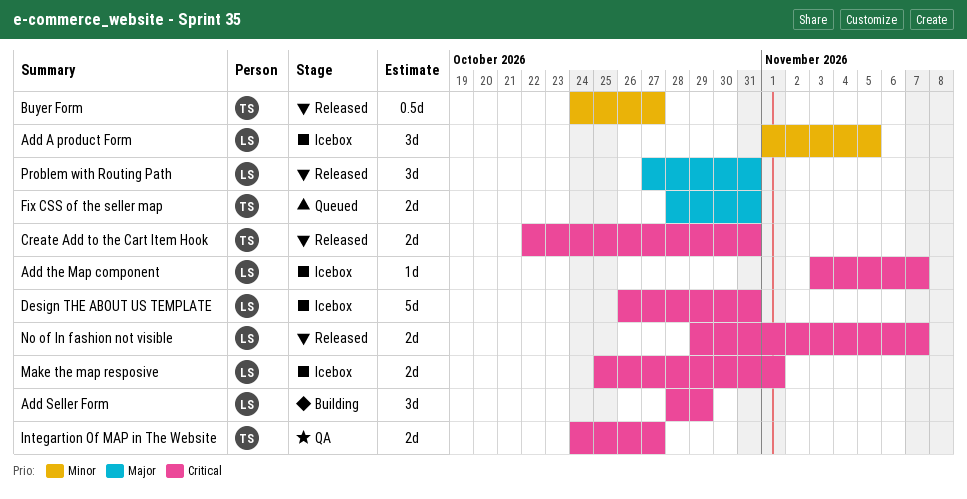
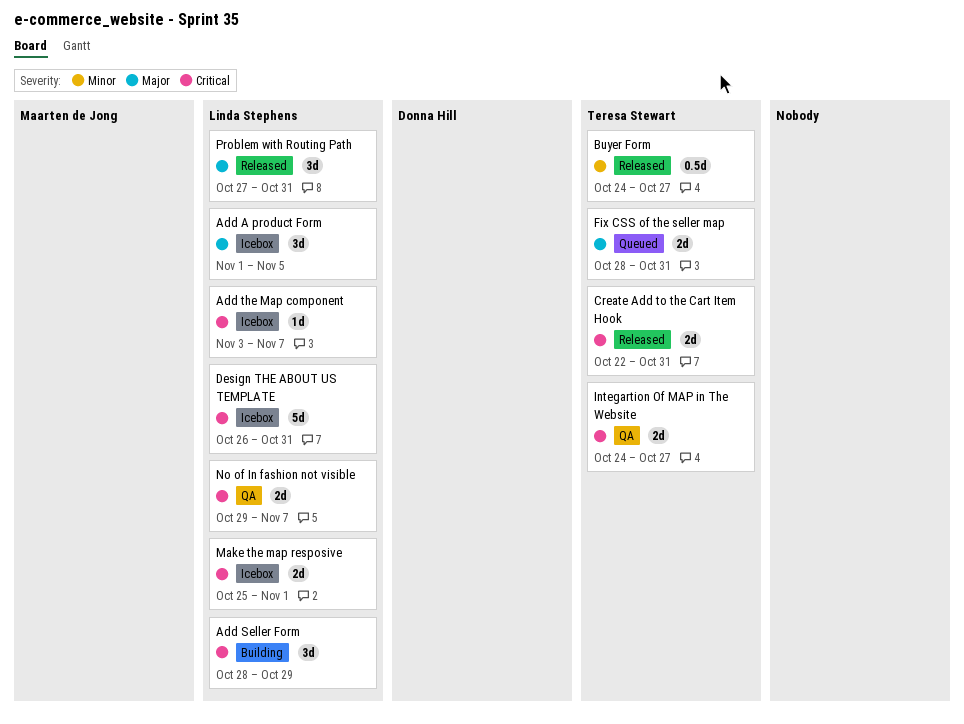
Add A product Form, priority: Minor -> Major
No of In fashion not visible, status: Released -> QA

